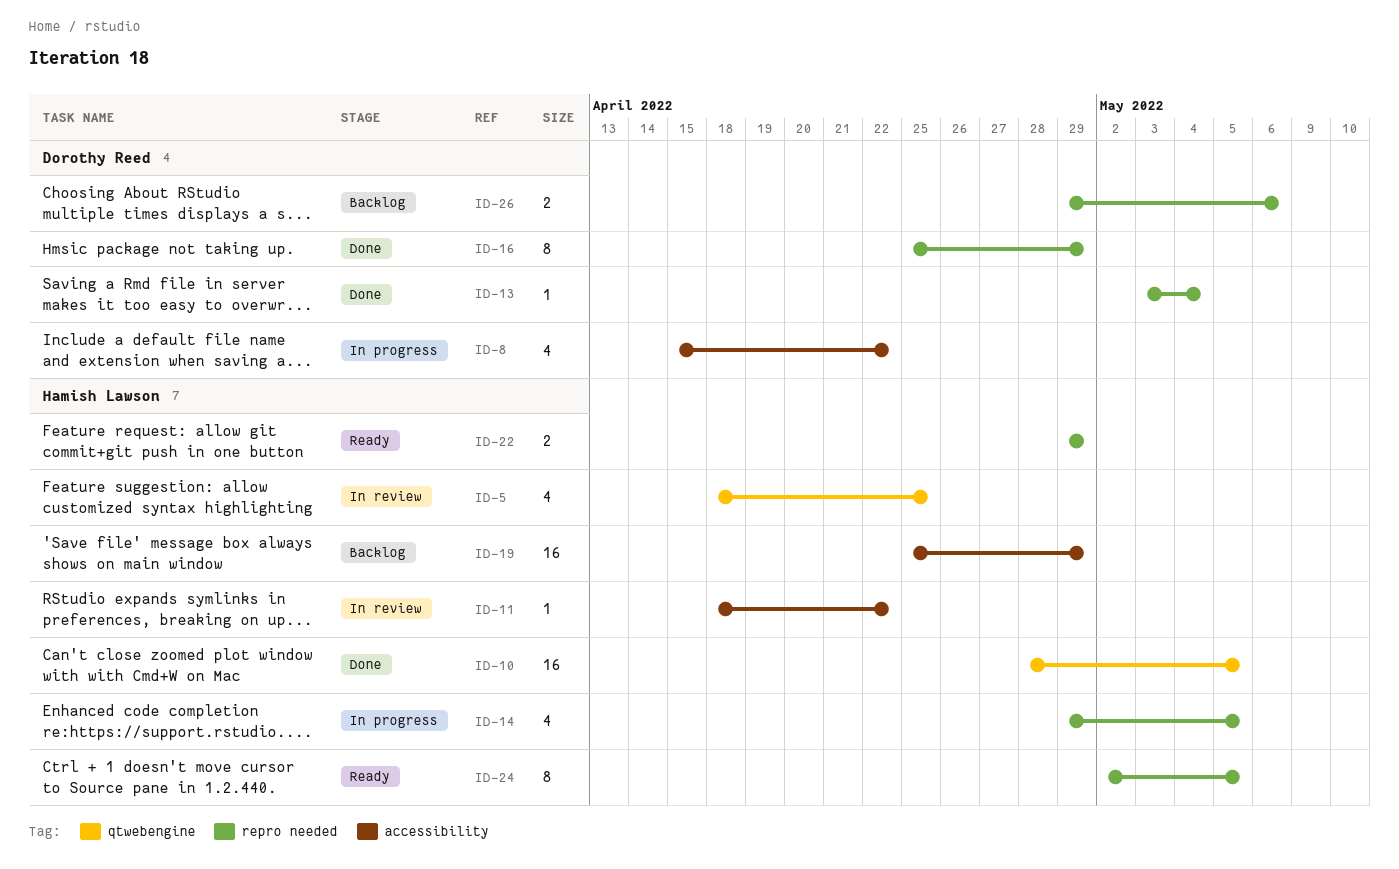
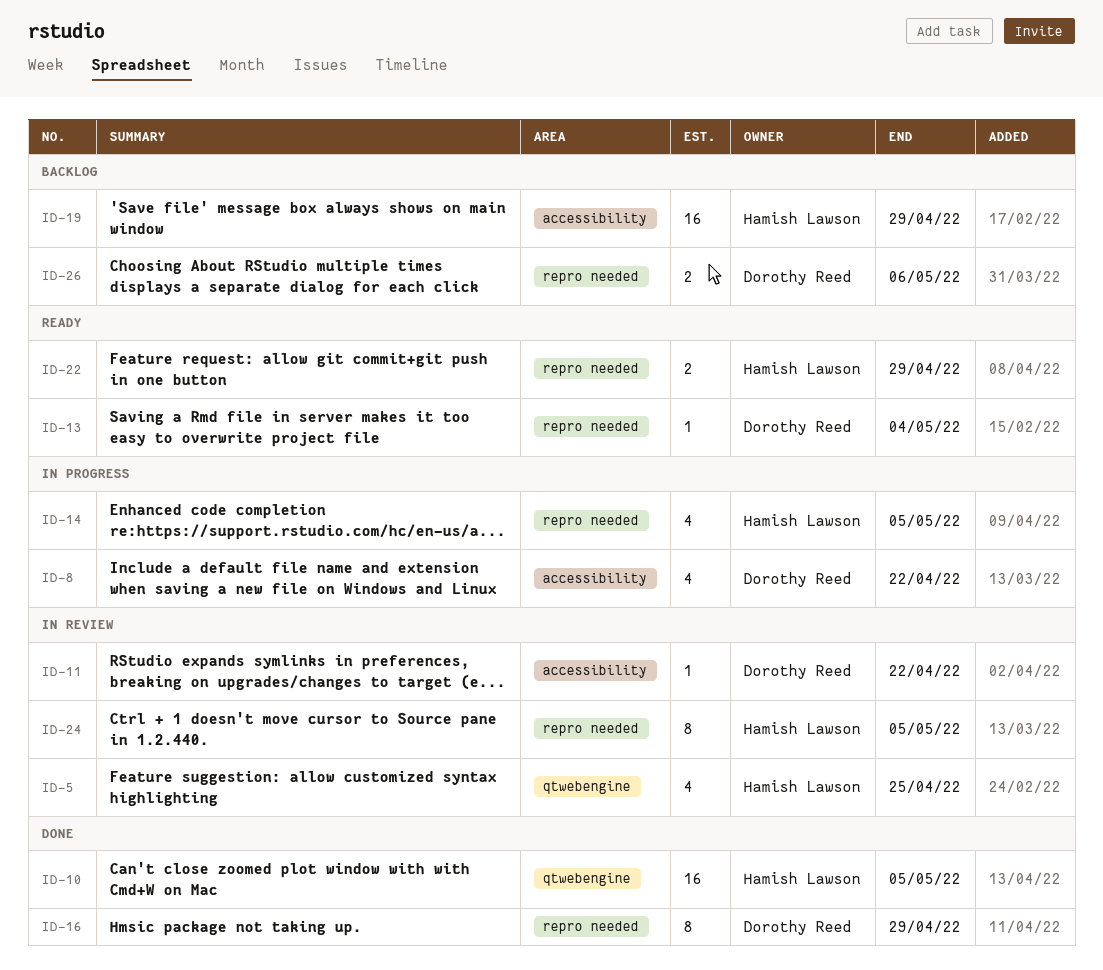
ID-11, owner: Hamish Lawson -> Dorothy Reed
ID-13, status: Done -> Ready
ID-24, status: Ready -> In review

